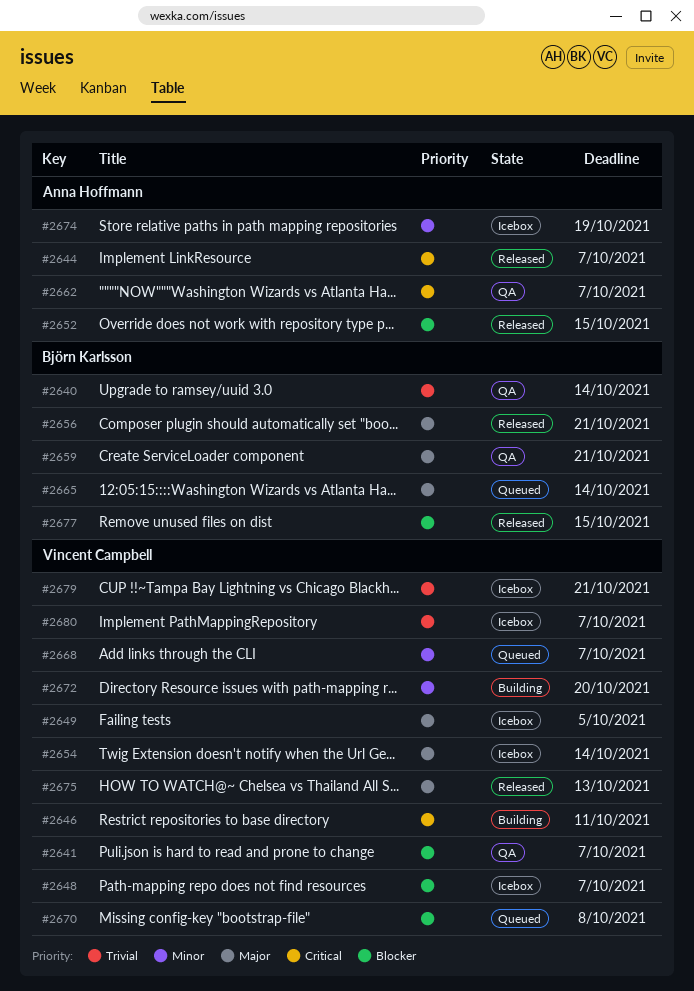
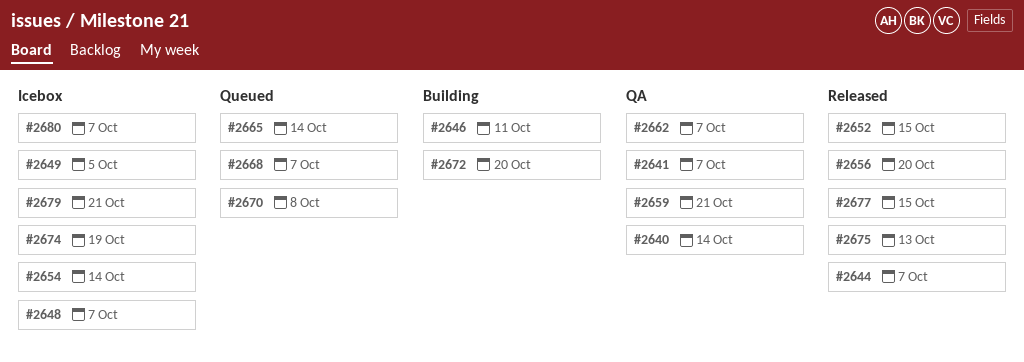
#2656, due: Oct 21 -> Oct 20

